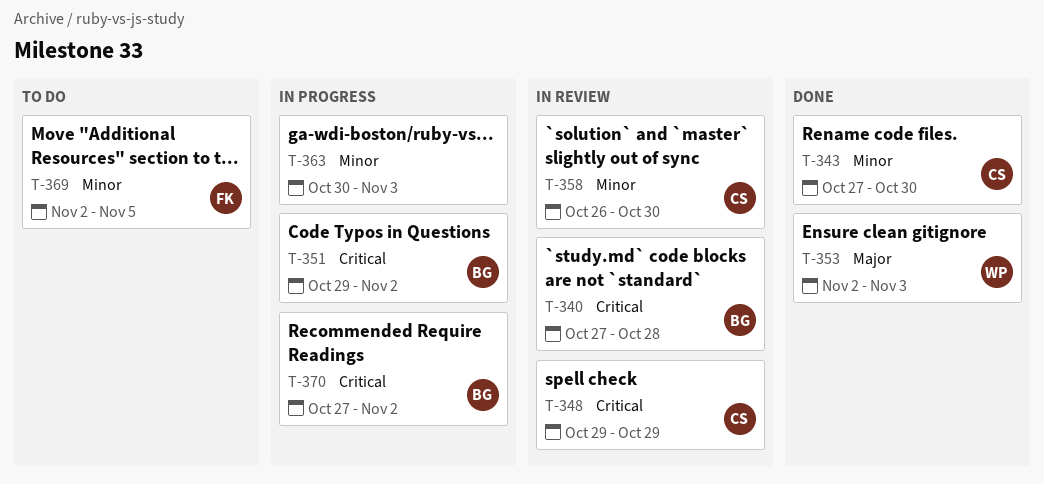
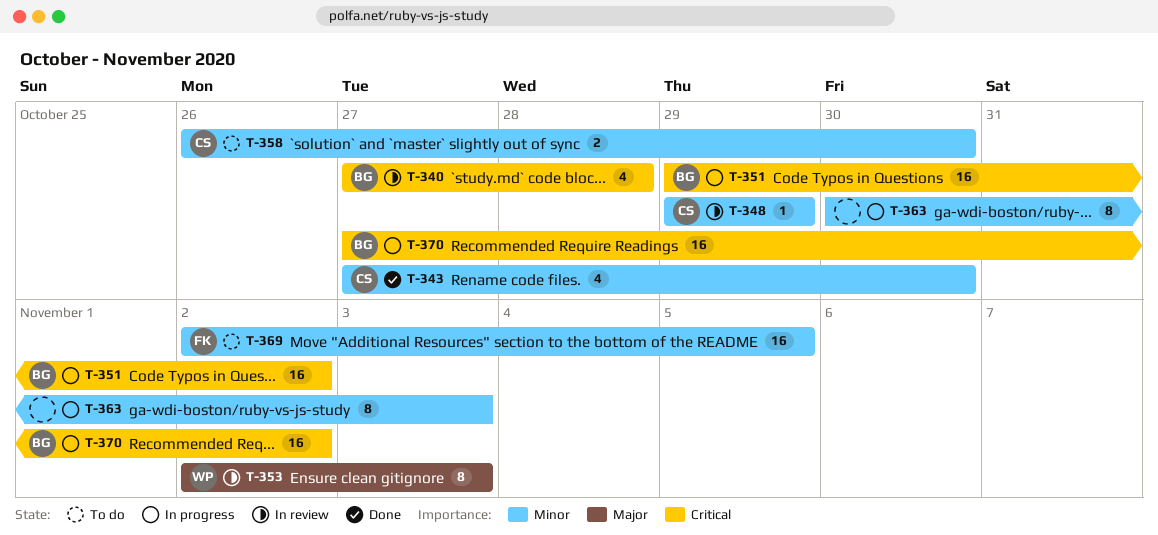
T-348, priority: Critical -> Minor
T-353, status: Done -> In review
T-358, status: In review -> To do

